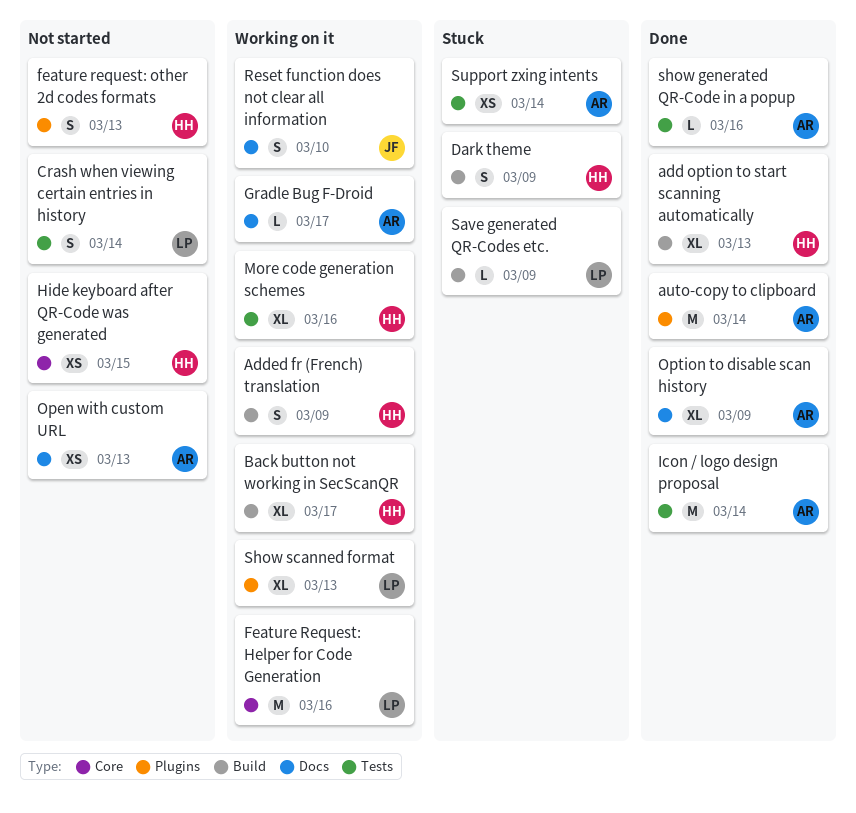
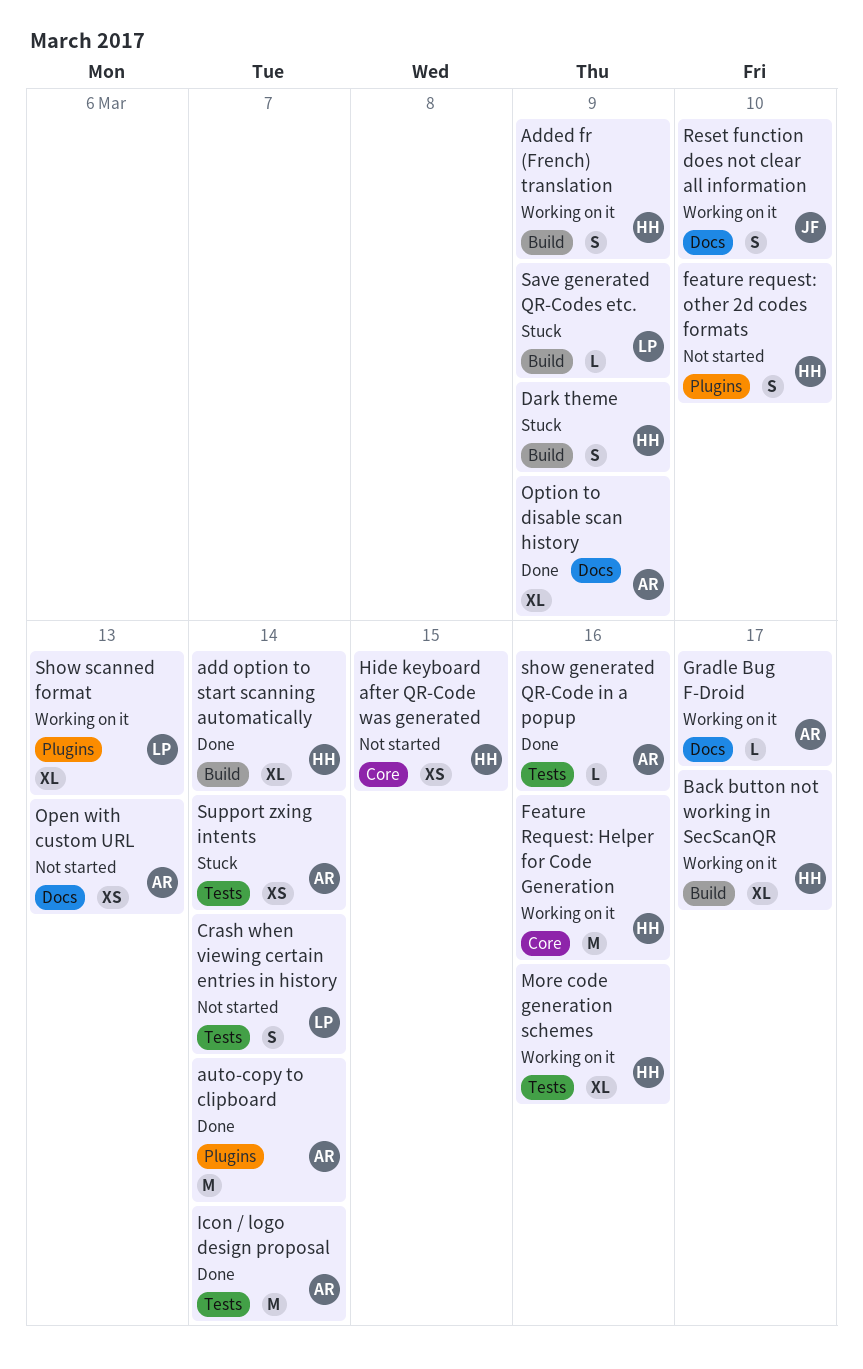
add option to start scanning automatically, due: Mar 13 -> Mar 14
Feature Request: Helper for Code Generation, owner: LP -> HH
feature request: other 2d codes formats, due: Mar 13 -> Mar 10

